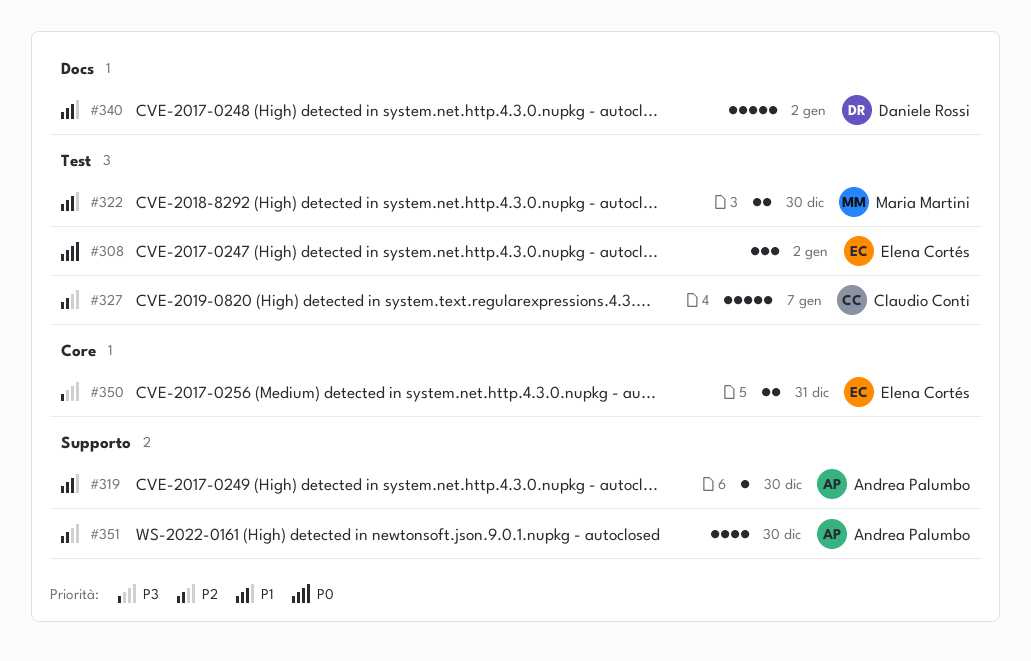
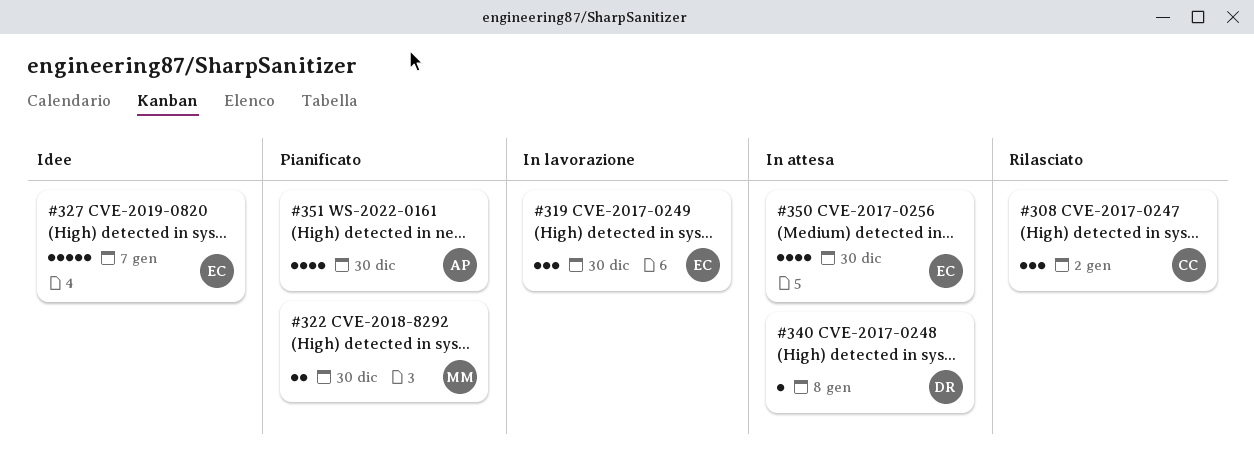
#308, owner: Elena Cortés -> Claudio Conti
#319, owner: Andrea Palumbo -> Elena Cortés
#319, estimate: 1 -> 3
#327, owner: Claudio Conti -> Elena Cortés
#340, estimate: 5 -> 1
#340, due: Jan 2 -> Jan 8
#350, estimate: 2 -> 4
#350, due: Dec 31 -> Dec 30

